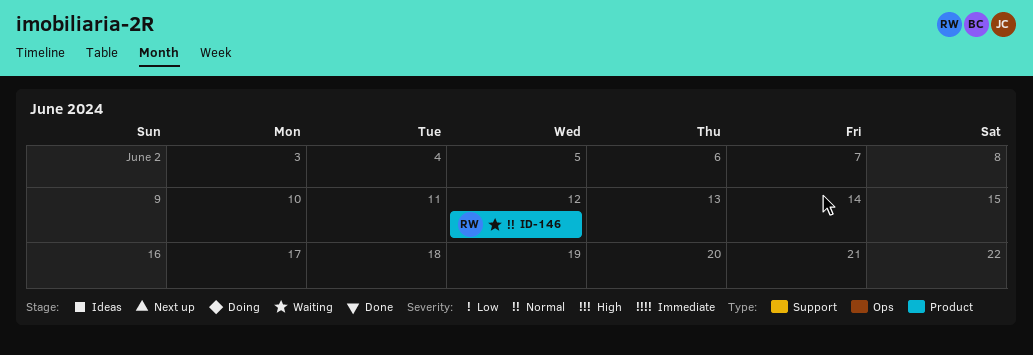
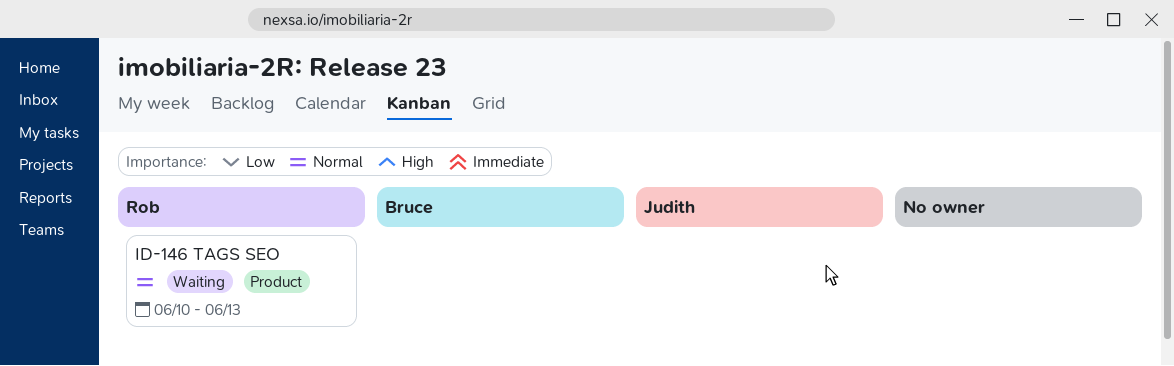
ID-146, start: Jun 12 -> Jun 10
ID-146, due: Jun 12 -> Jun 13

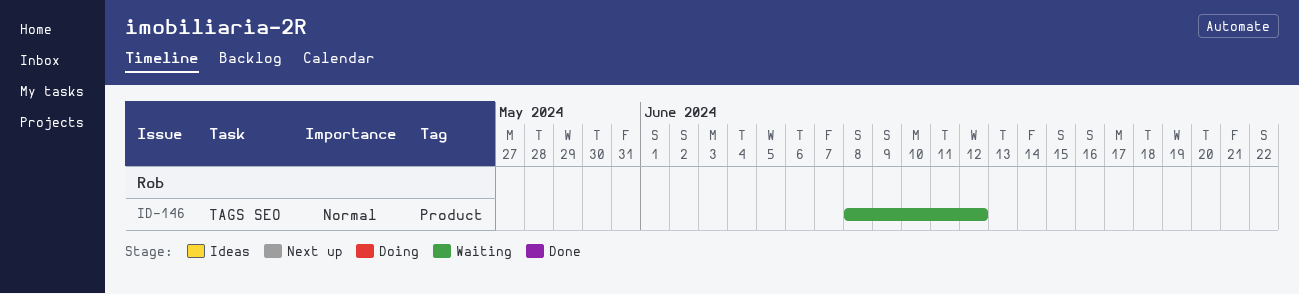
ID-146, start: Jun 10 -> Jun 8
ID-146, due: Jun 13 -> Jun 12

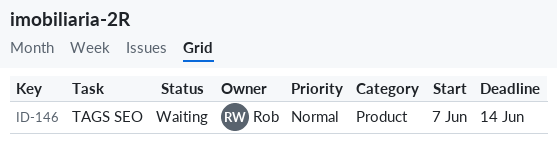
ID-146, start: Jun 8 -> Jun 7
ID-146, due: Jun 12 -> Jun 14

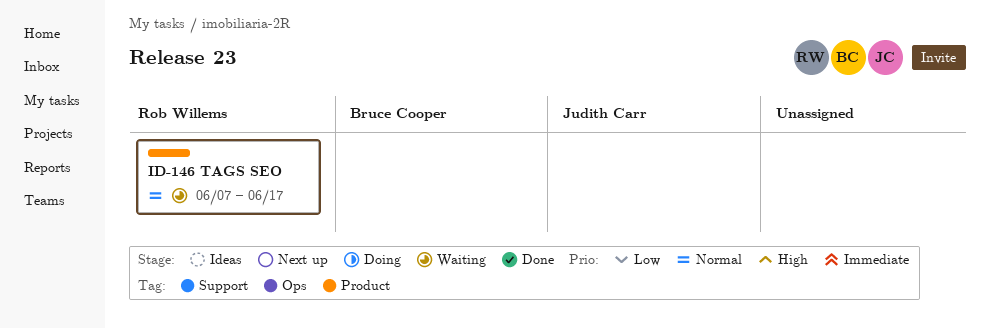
ID-146, due: Jun 14 -> Jun 17

